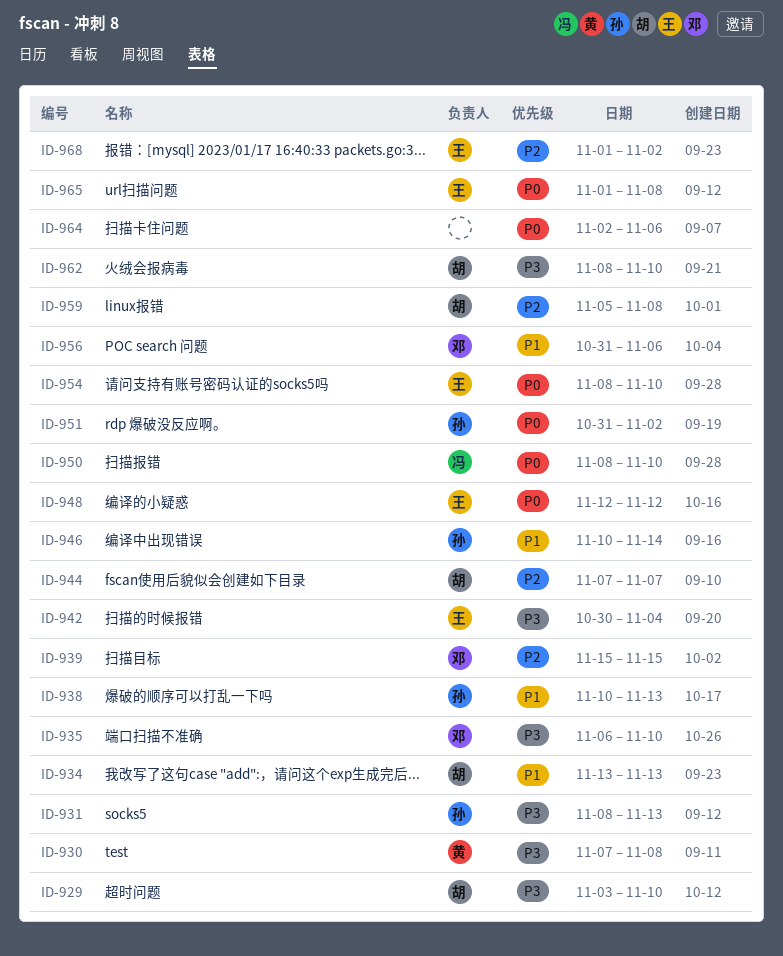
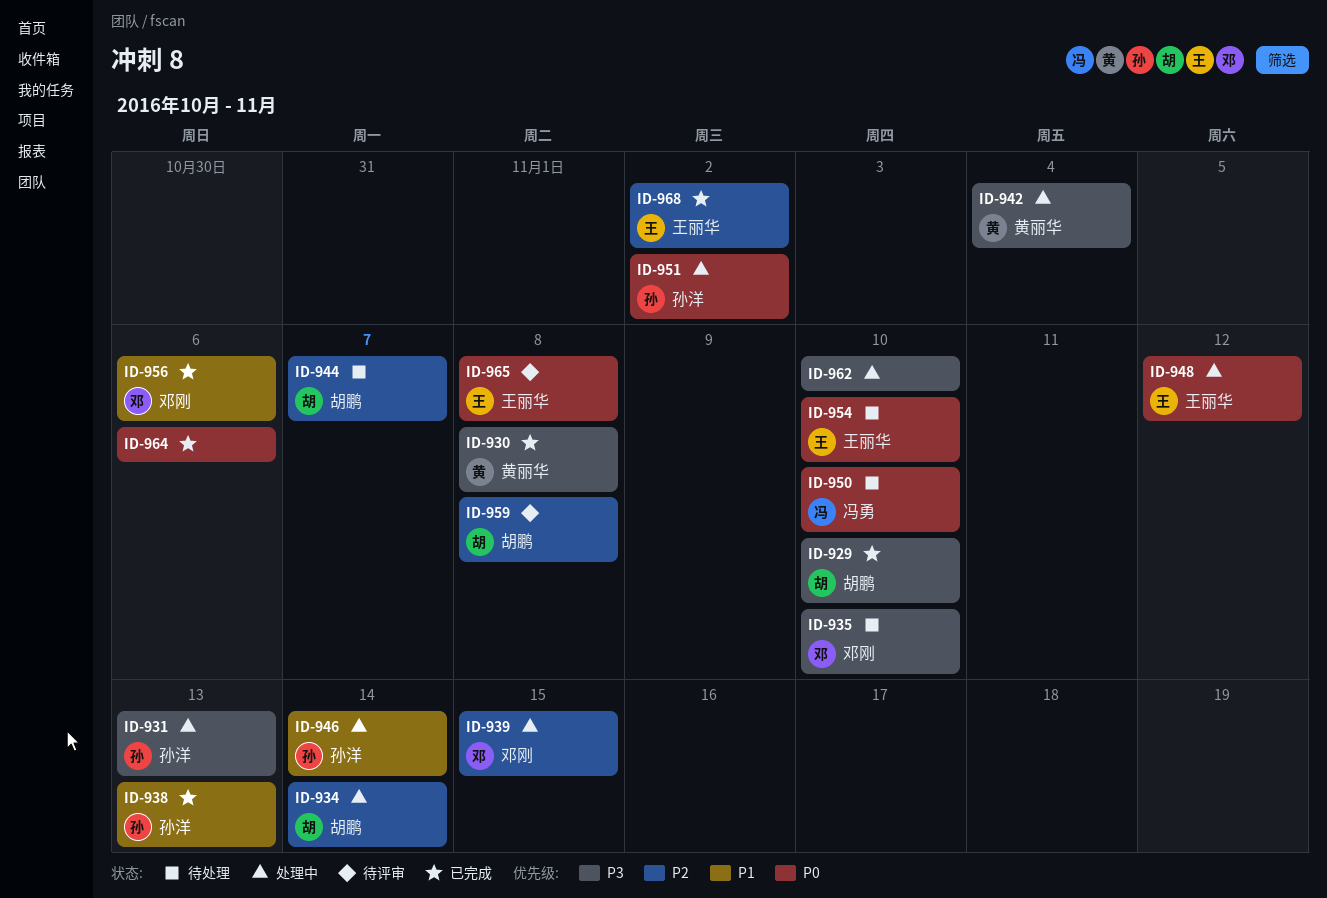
ID-934, priority: P1 -> P2
ID-934, due: Nov 13 -> Nov 14
ID-942, owner: 王丽华 -> 黄丽华
ID-962, owner: 胡鹏 -> none

